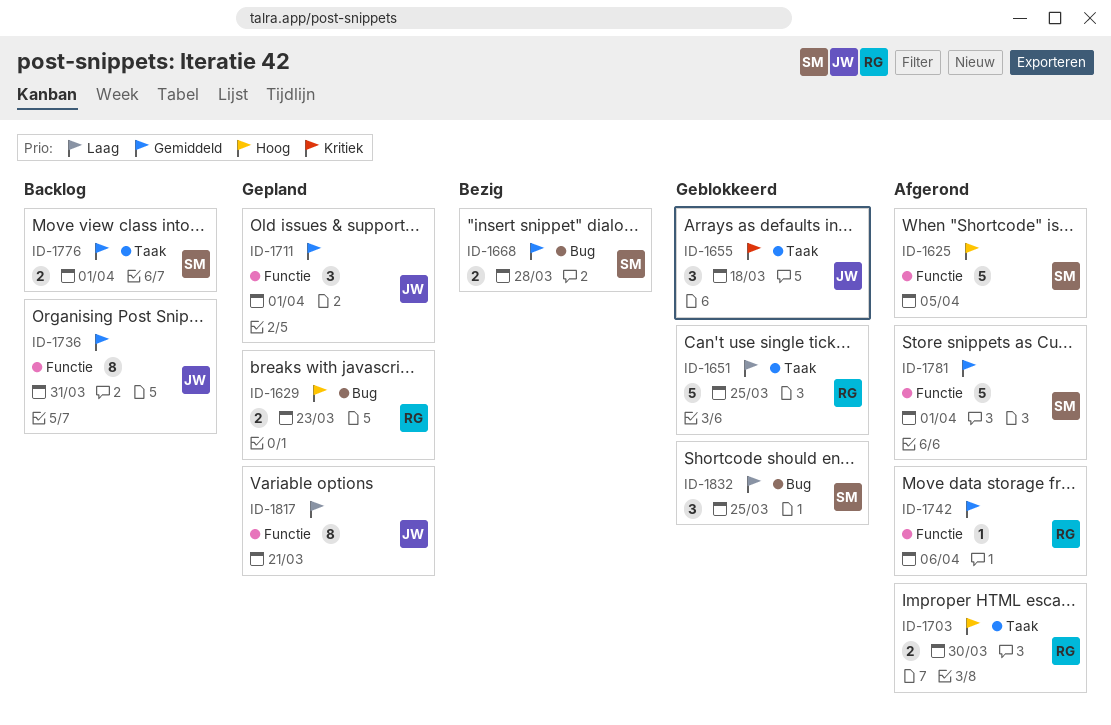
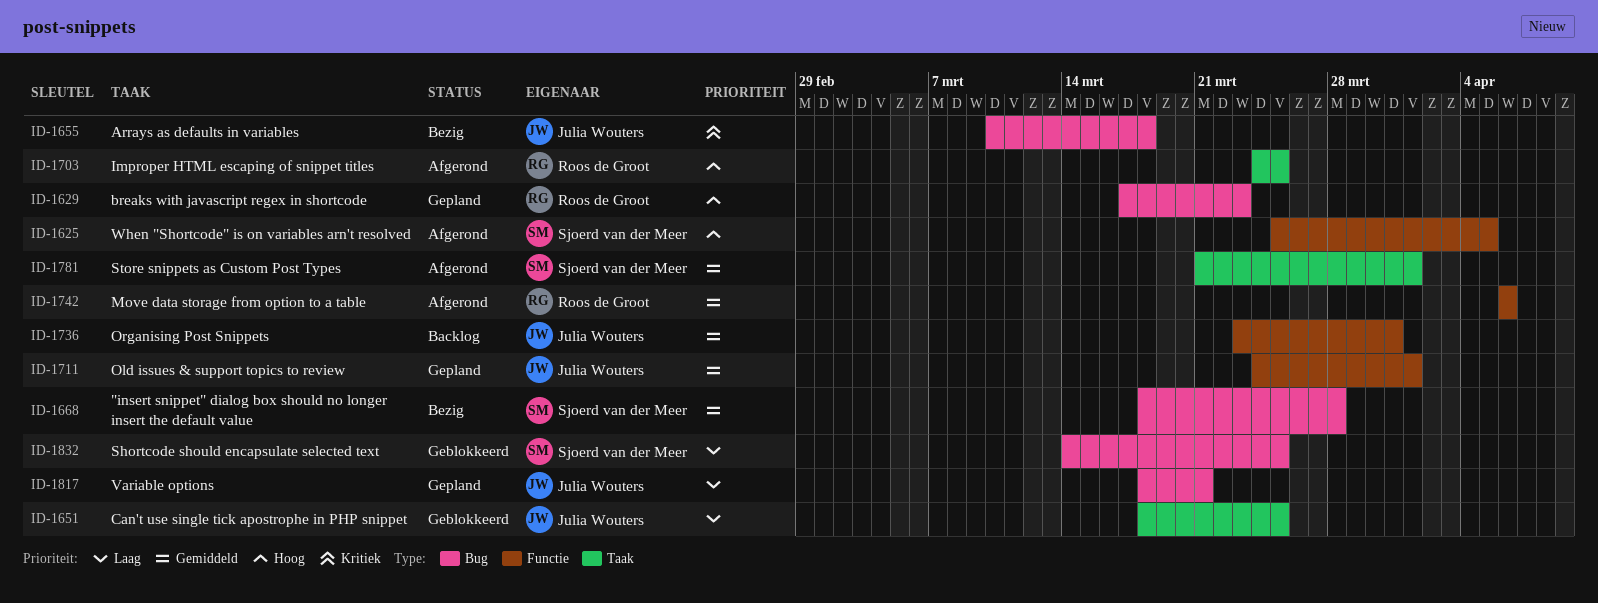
ID-1651, owner: Roos de Groot -> Julia Wouters
ID-1655, status: Geblokkeerd -> Bezig
ID-1655, label: Taak -> Bug
ID-1703, due: Mar 30 -> Mar 25
ID-1776: present -> none
ID-1781, label: Functie -> Taak
ID-1817, label: Functie -> Bug

